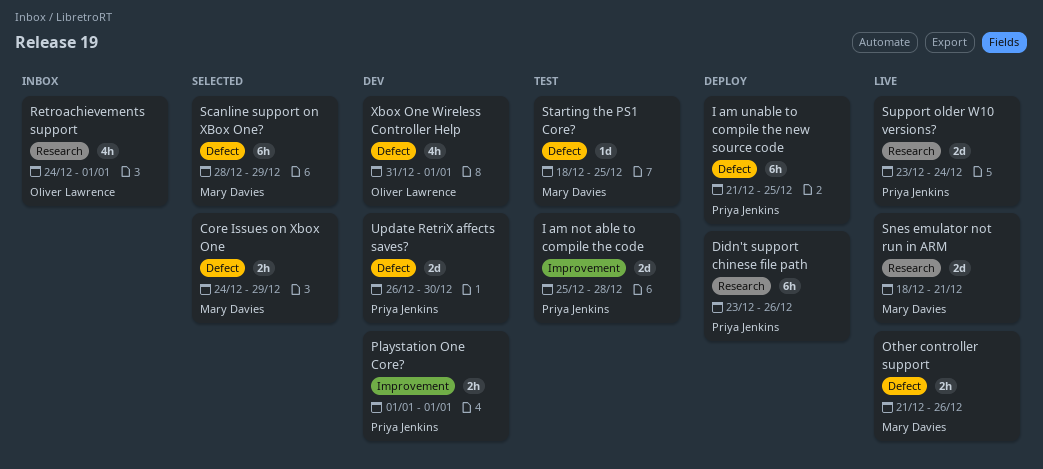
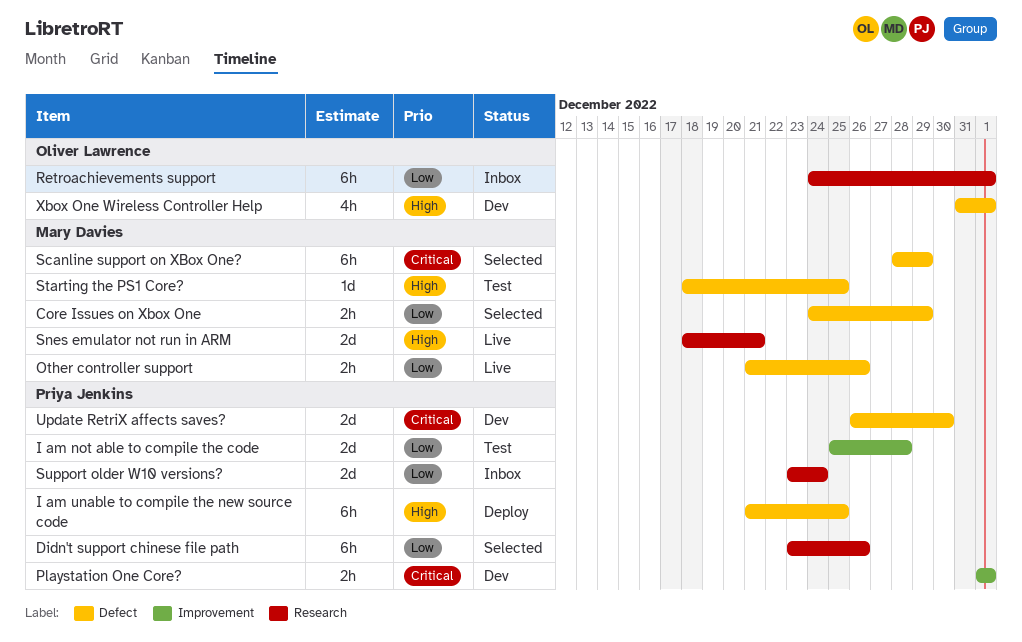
Didn't support chinese file path, status: Deploy -> Selected
Retroachievements support, estimate: 4h -> 6h
Support older W10 versions?, status: Live -> Inbox

